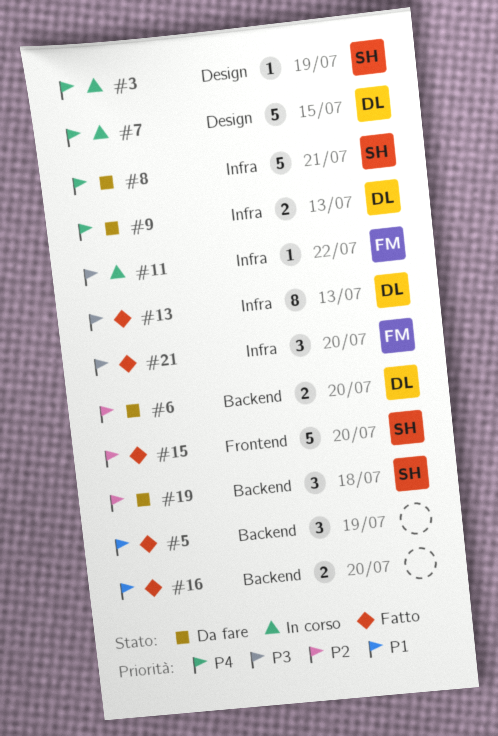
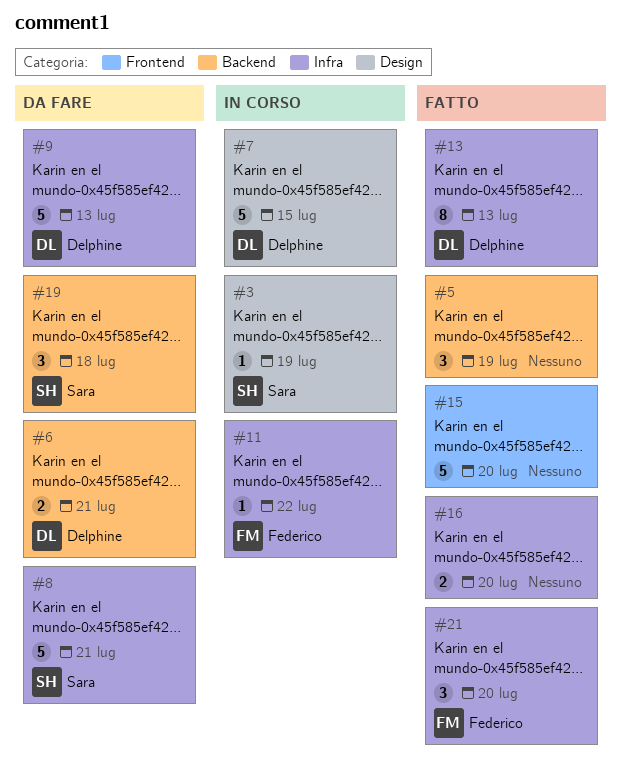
#6, due: Jul 20 -> Jul 21
#9, estimate: 2 -> 5
#15, owner: Sara -> none
#16, label: Backend -> Infra

